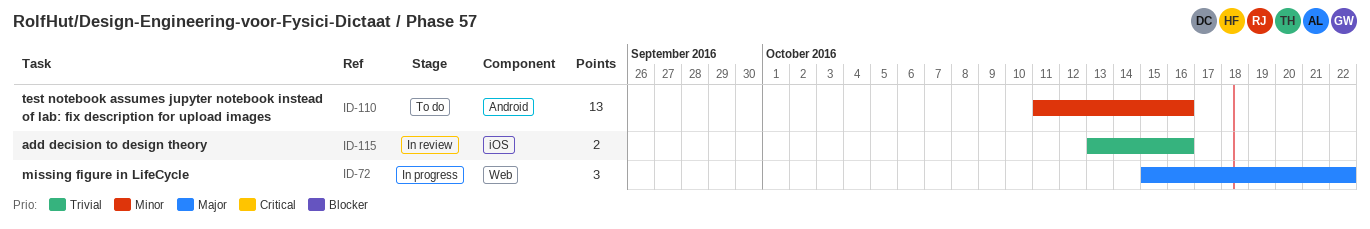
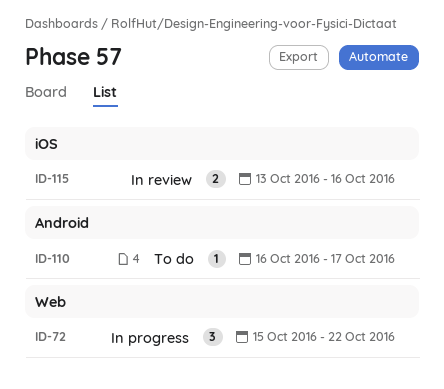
ID-110, estimate: 13 -> 1
ID-110, start: Oct 11 -> Oct 16
ID-110, due: Oct 16 -> Oct 17

